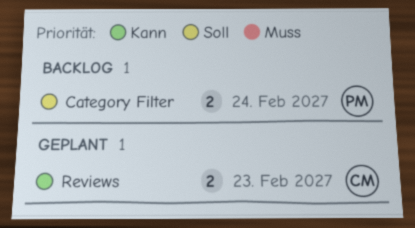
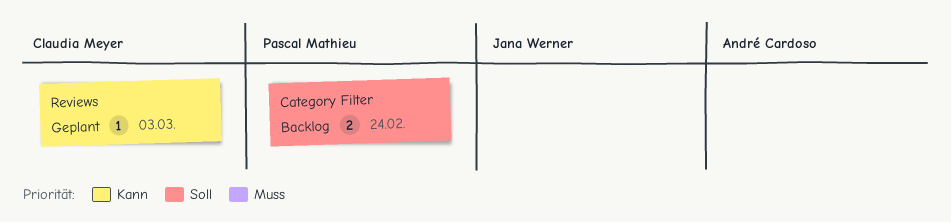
Reviews, estimate: 2 -> 1
Reviews, due: Feb 23 -> Mar 3

